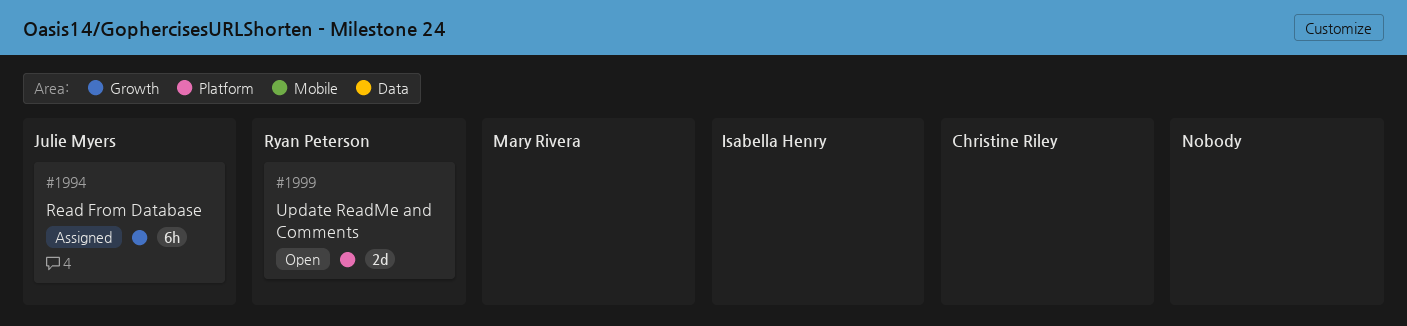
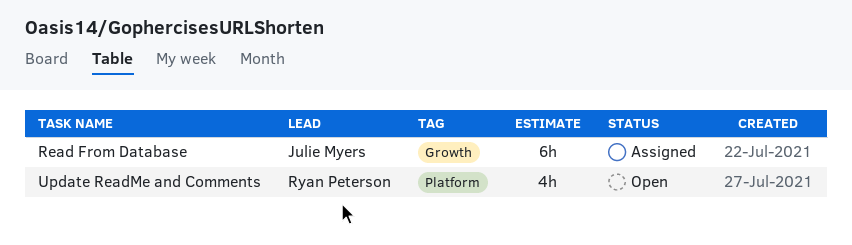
Update ReadMe and Comments, estimate: 2d -> 4h

